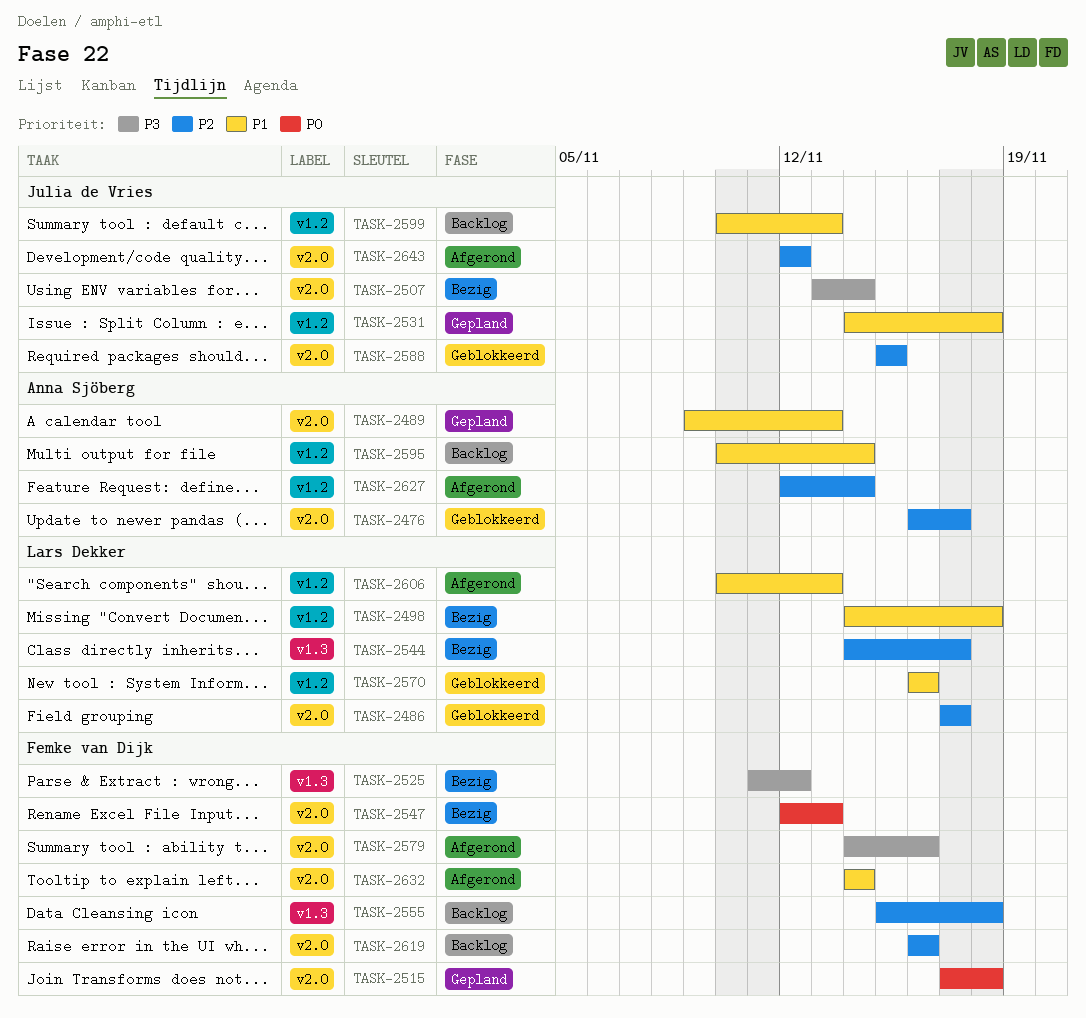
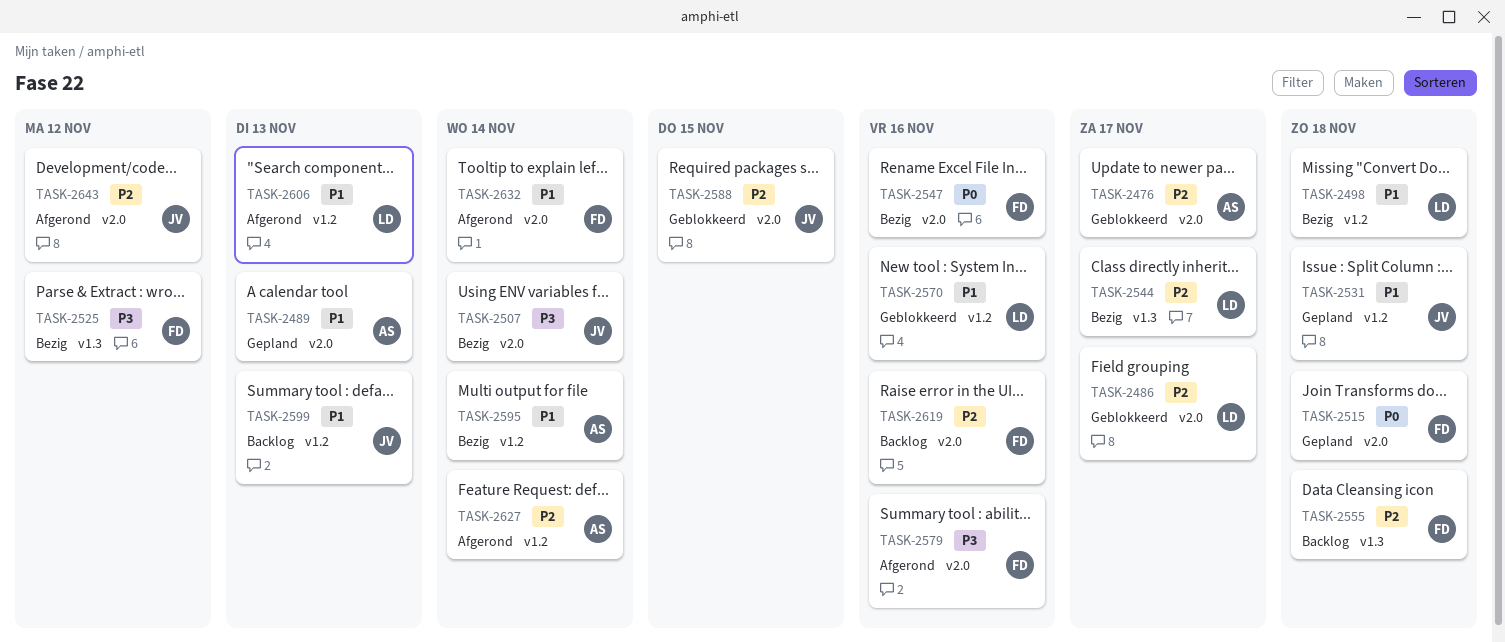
TASK-2547, due: Nov 13 -> Nov 16
TASK-2595, status: Backlog -> Bezig

